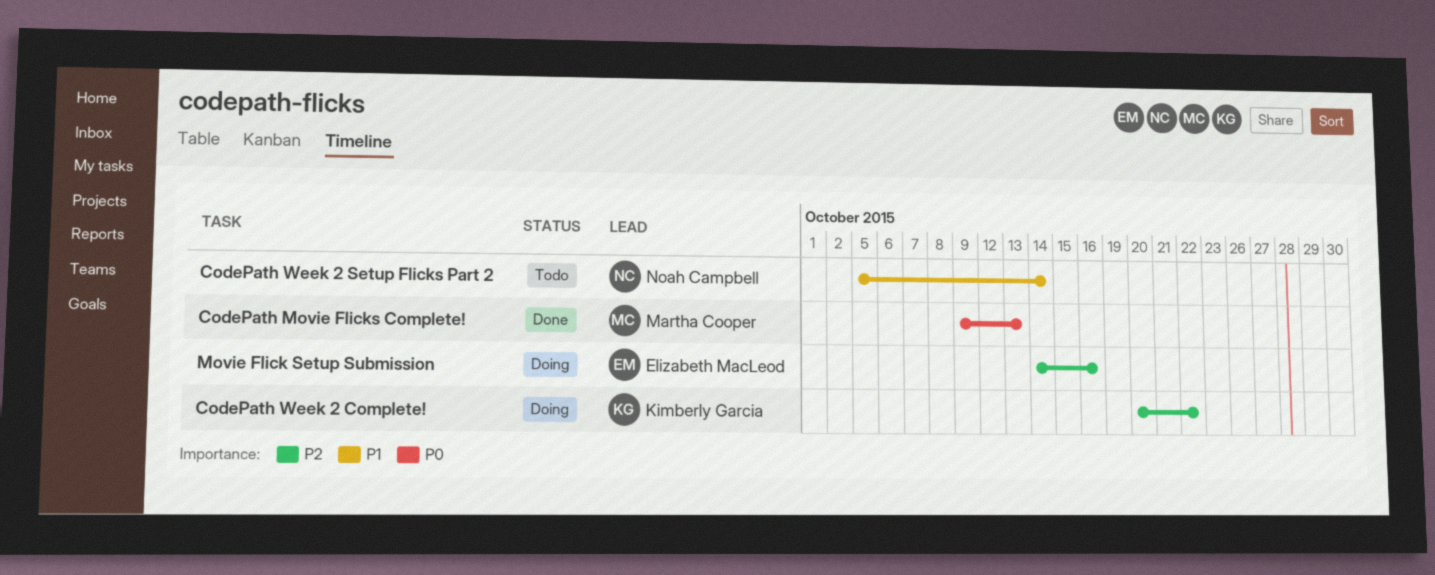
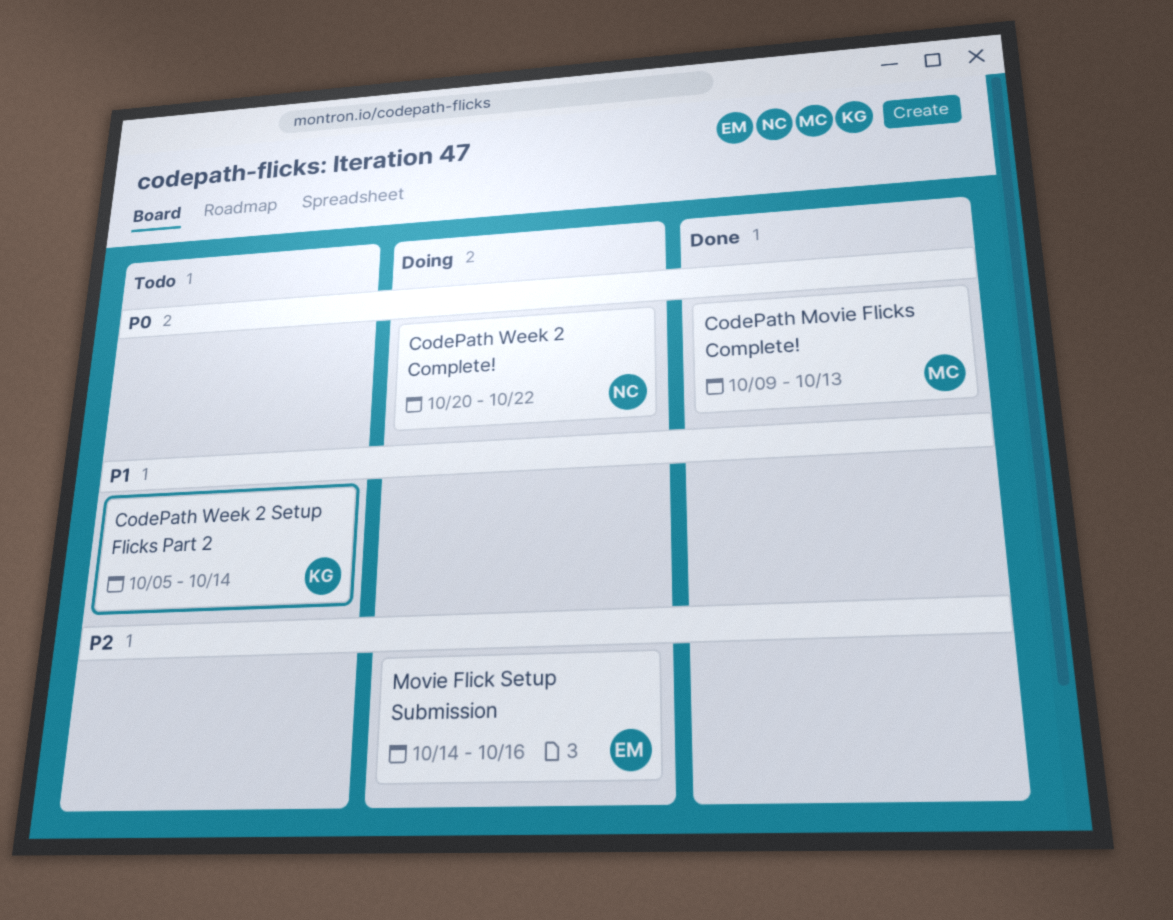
CodePath Week 2 Complete!, owner: Kimberly Garcia -> Noah Campbell
CodePath Week 2 Complete!, priority: P2 -> P0
CodePath Week 2 Setup Flicks Part 2, owner: Noah Campbell -> Kimberly Garcia

